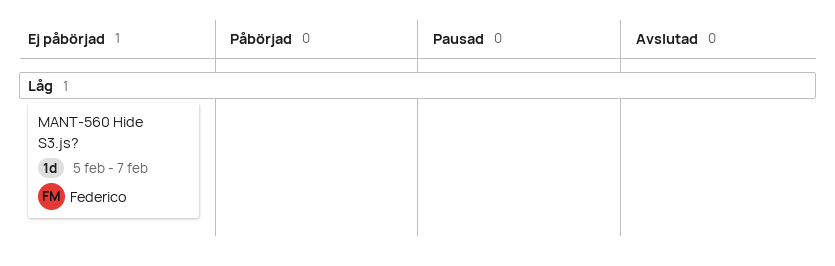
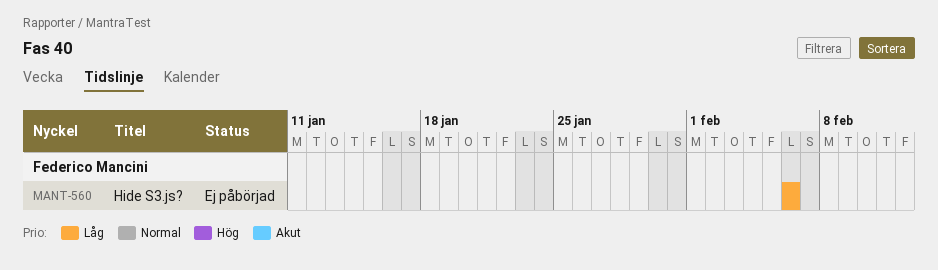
MANT-560, start: Feb 5 -> Feb 6
MANT-560, due: Feb 7 -> Feb 6

